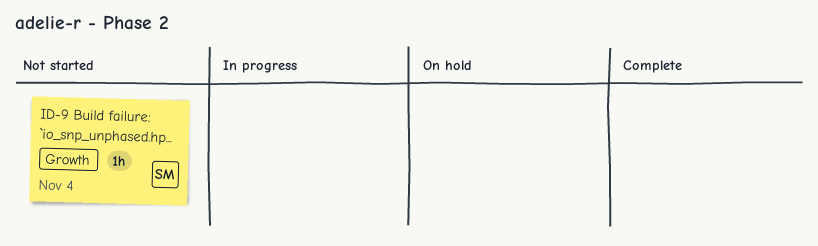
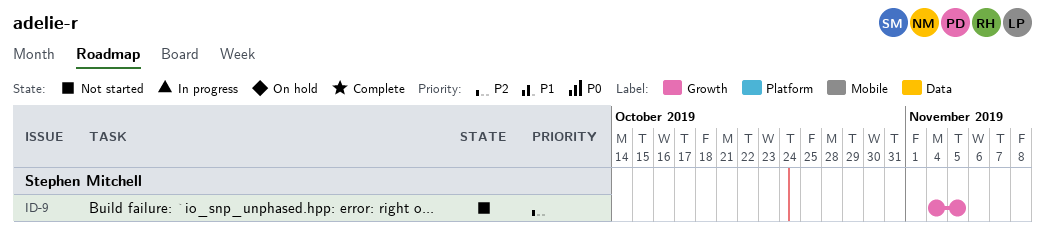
ID-9, due: Nov 4 -> Nov 5

